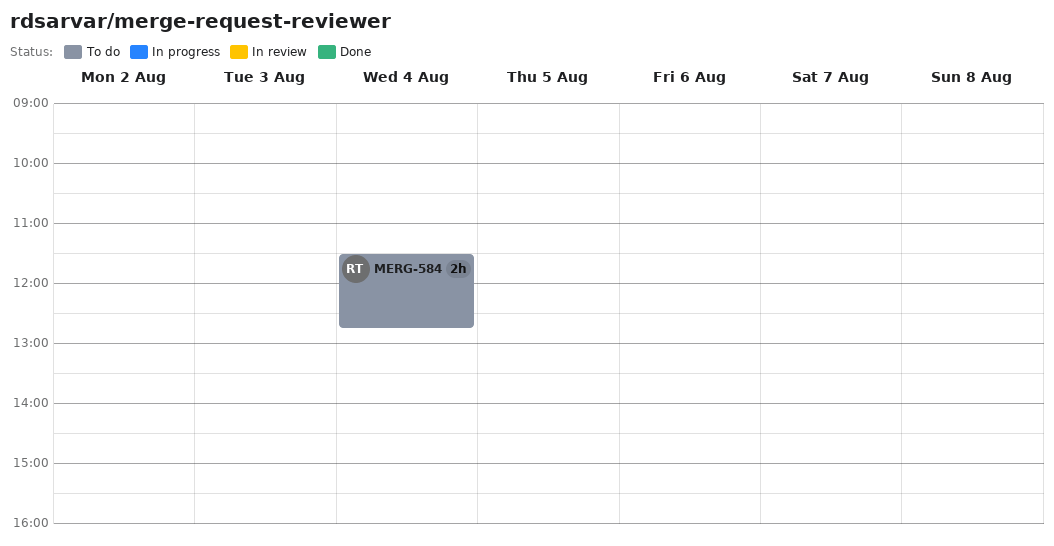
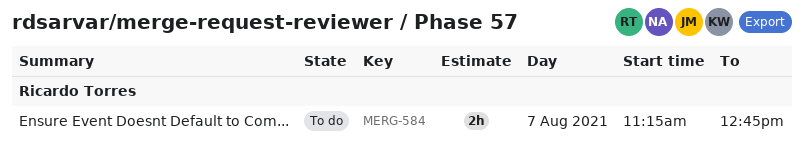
MERG-584, day: Aug 4 -> Aug 7
MERG-584, begins: 11:30 -> 11:15

